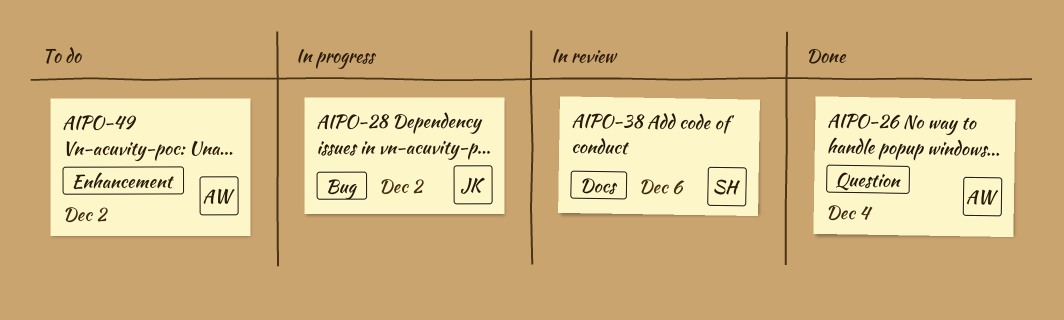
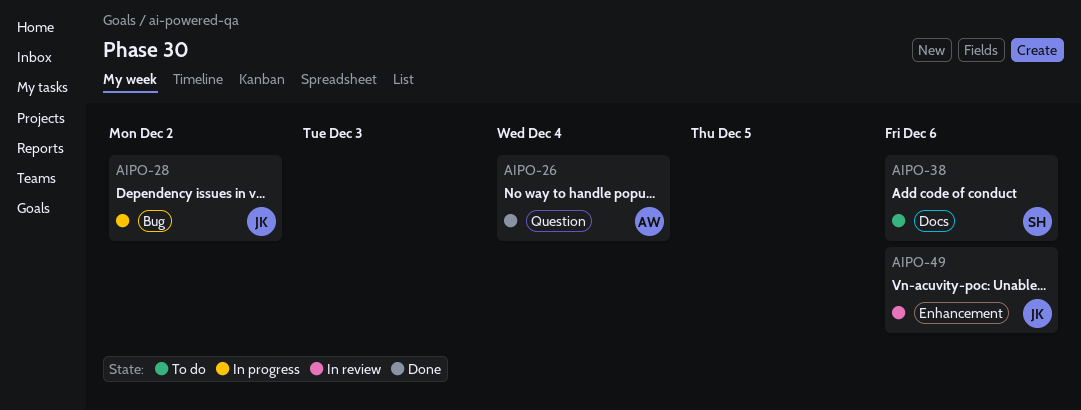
AIPO-38, status: In review -> To do
AIPO-49, status: To do -> In review
AIPO-49, owner: AW -> JK
AIPO-49, due: Dec 2 -> Dec 6

